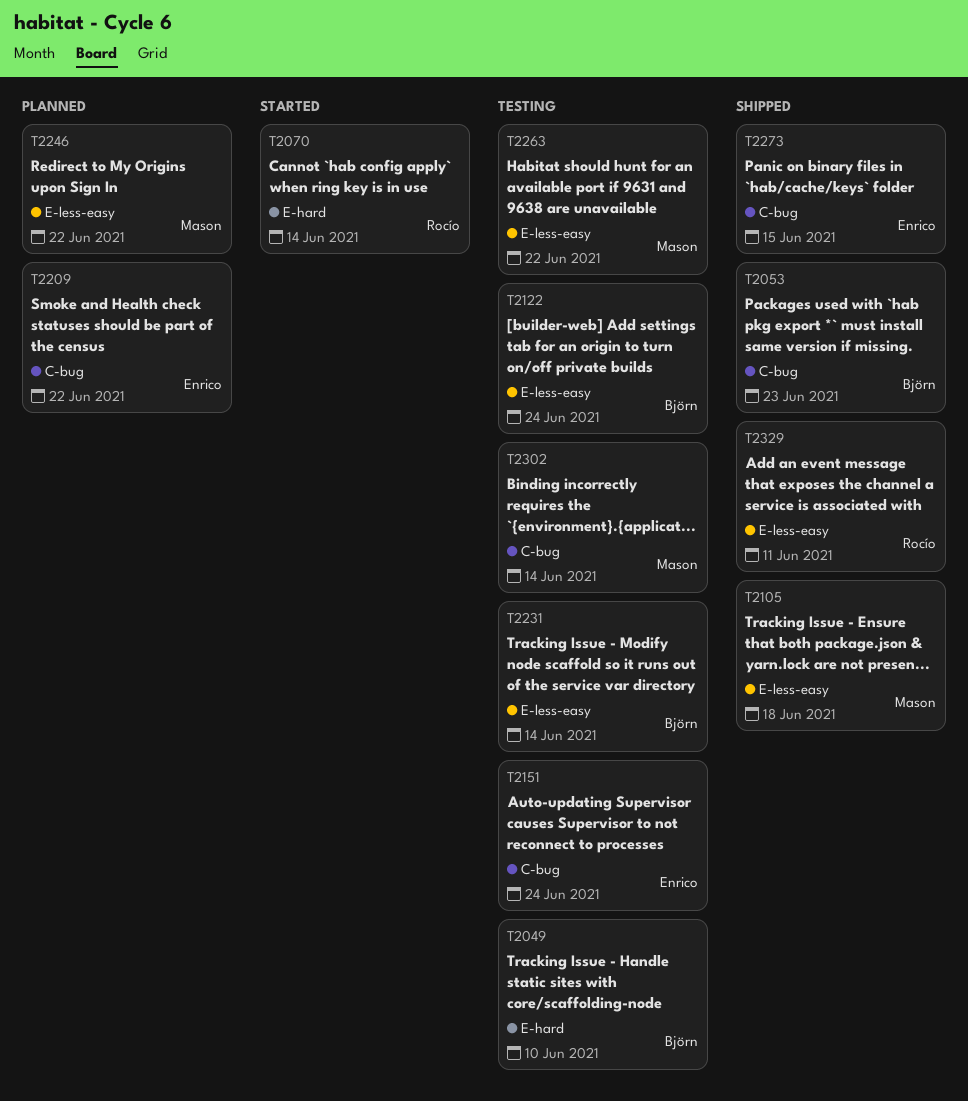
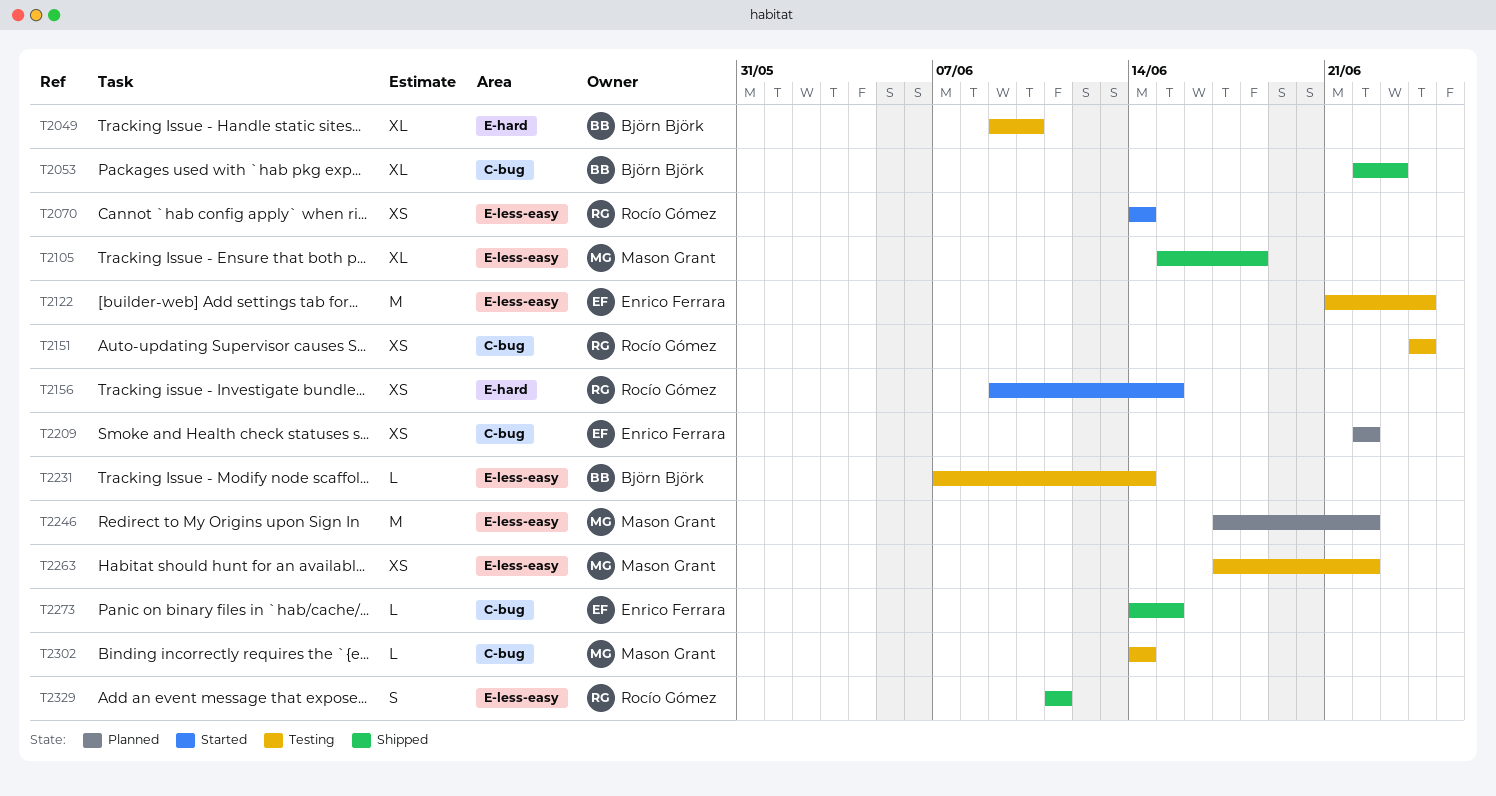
T2070, label: E-hard -> E-less-easy
T2122, owner: Björn Björk -> Enrico Ferrara
T2151, owner: Enrico Ferrara -> Rocío Gómez
T2156: none -> present

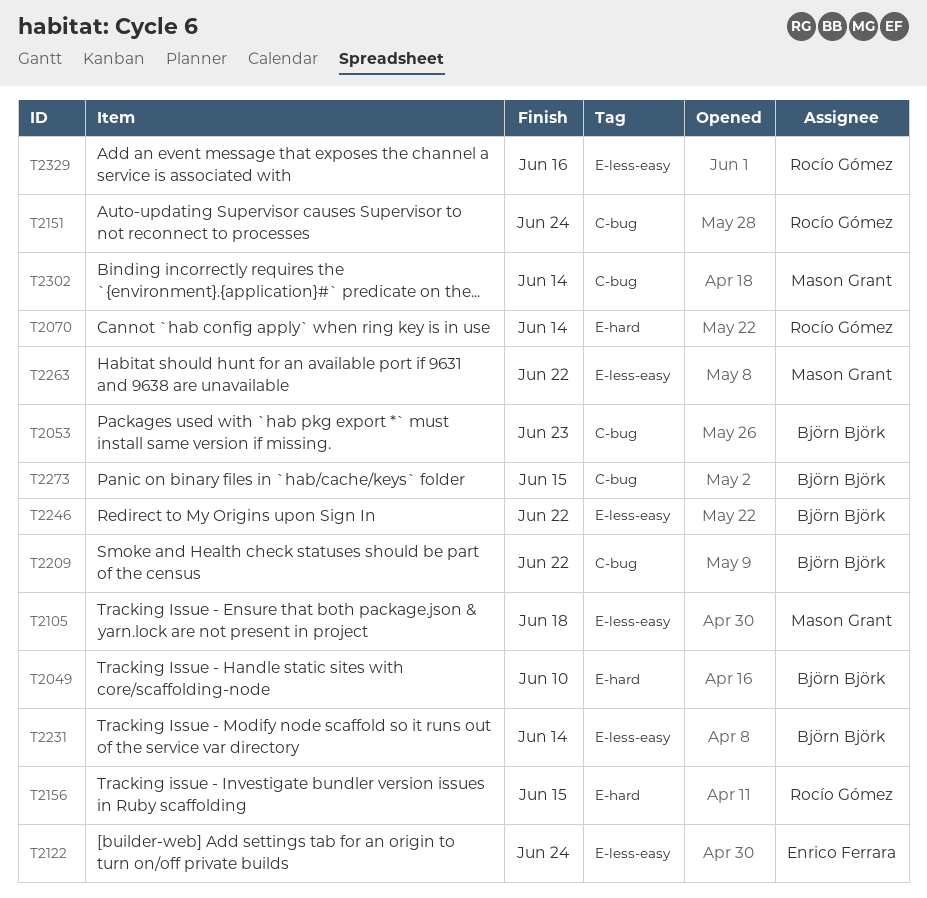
T2070, label: E-less-easy -> E-hard
T2209, owner: Enrico Ferrara -> Björn Björk
T2246, owner: Mason Grant -> Björn Björk
T2273, owner: Enrico Ferrara -> Björn Björk
T2329, due: Jun 11 -> Jun 16

